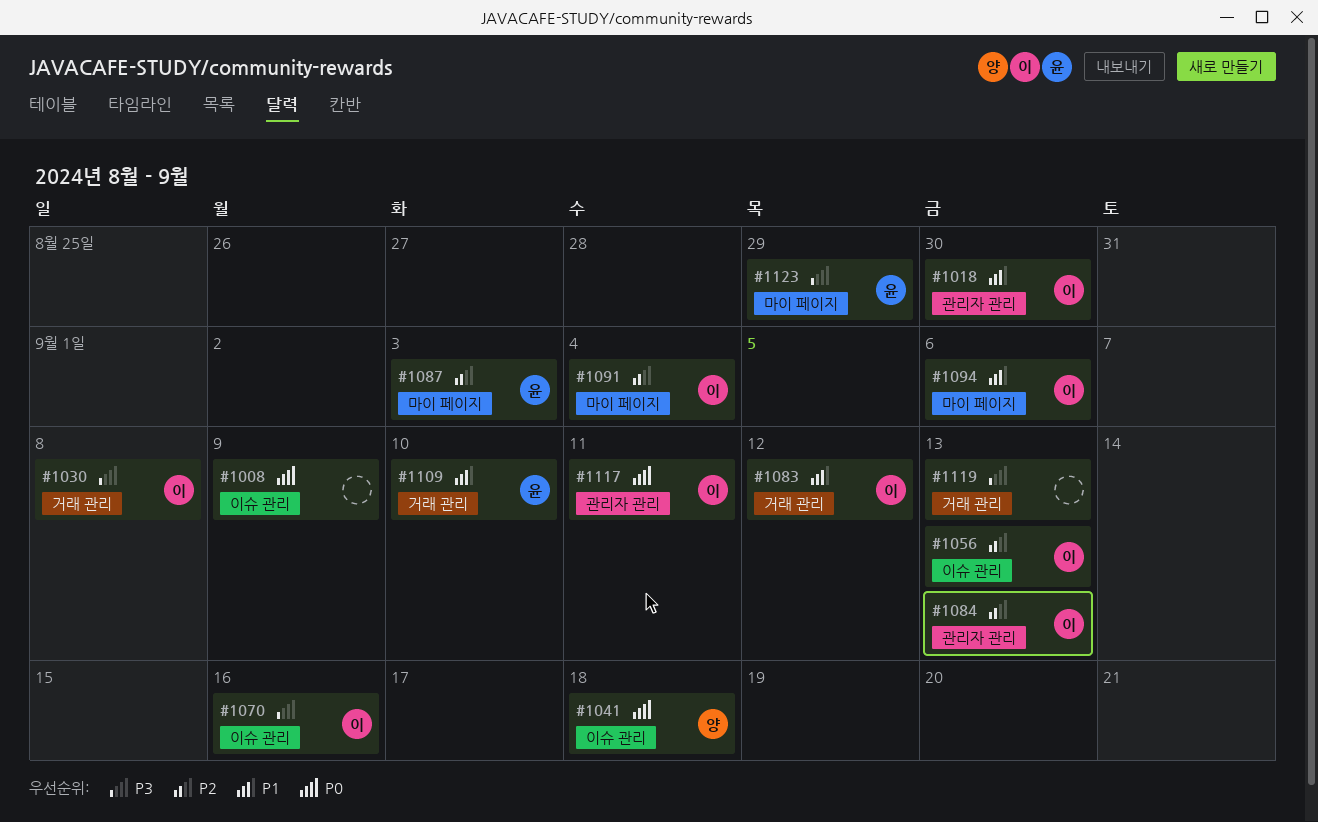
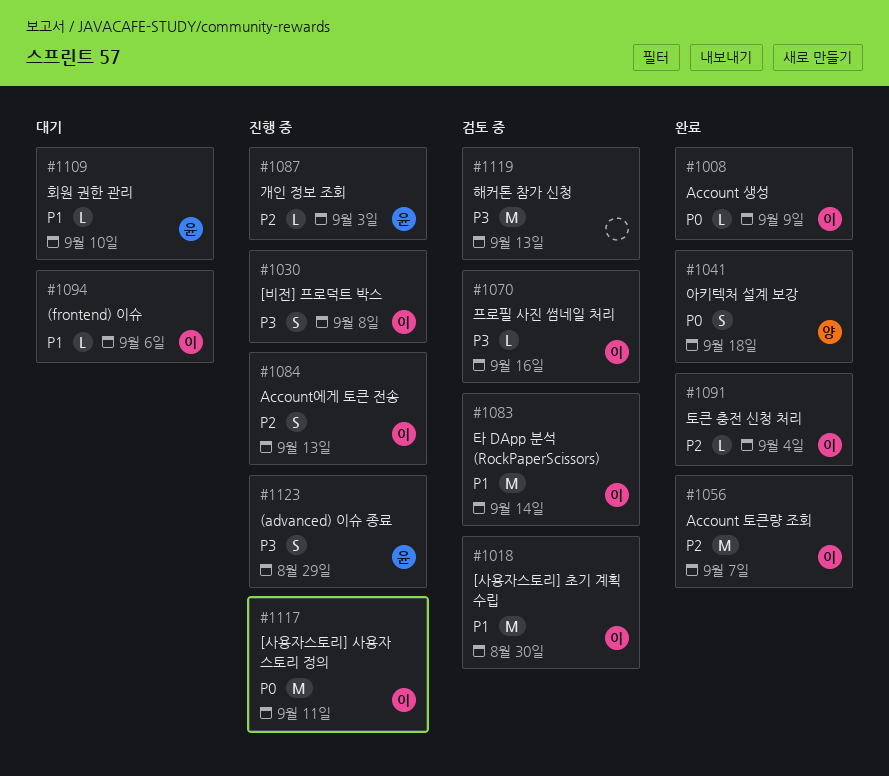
#1008, owner: none -> 이
#1056, due: Sep 13 -> Sep 7
#1083, due: Sep 12 -> Sep 14

